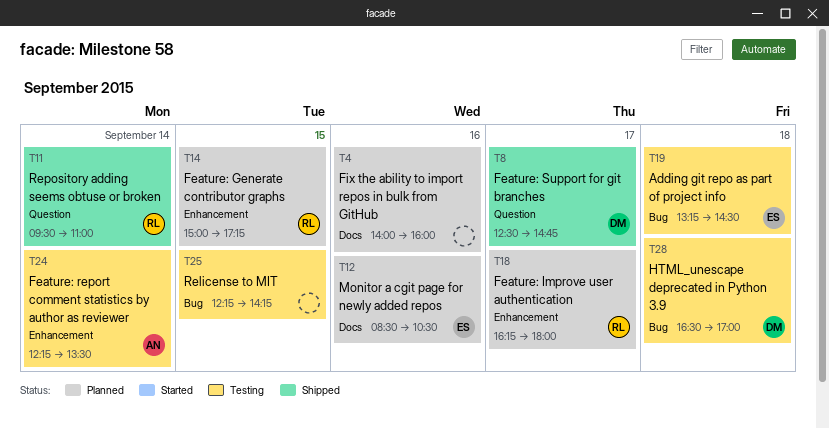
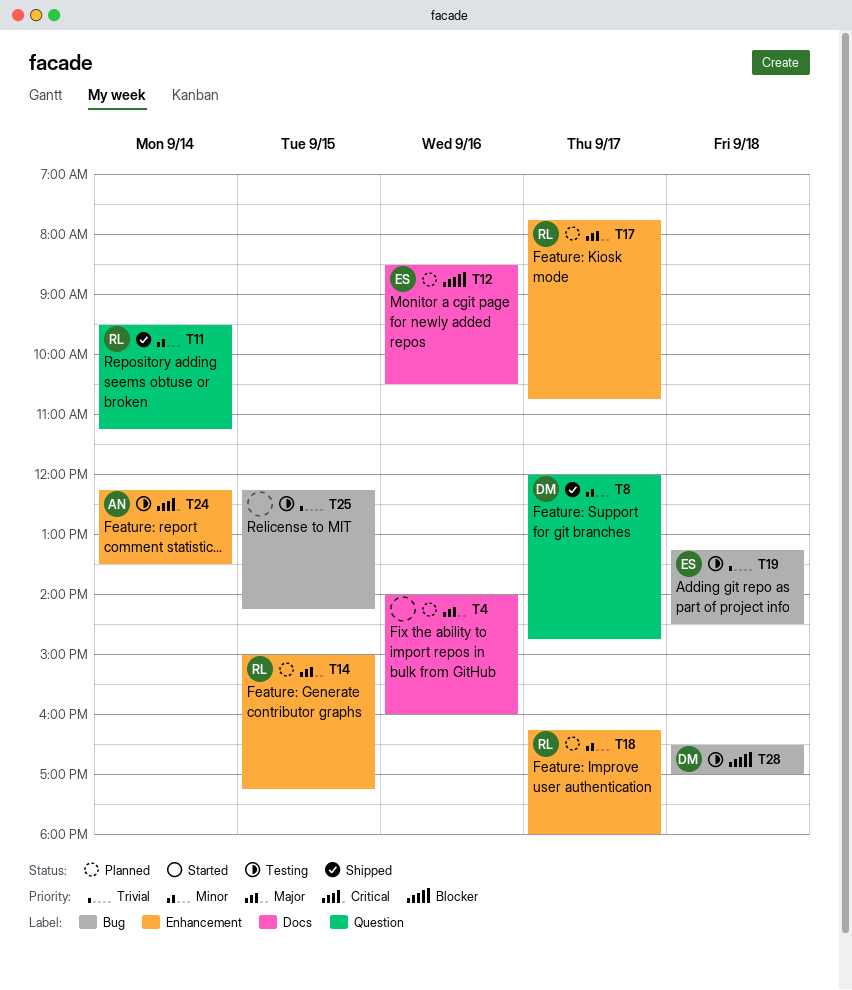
T8, begins: 12:30 -> 12:00
T11, ends: 11:00 -> 11:15
T17: none -> present

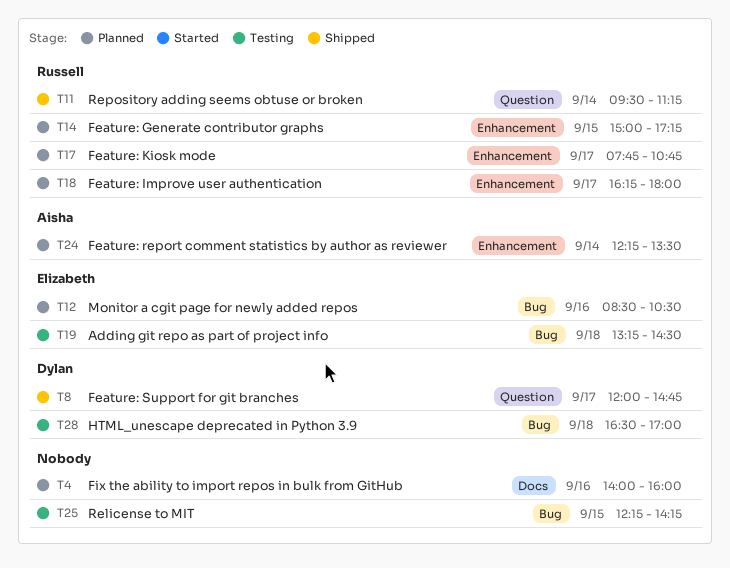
T12, label: Docs -> Bug
T24, status: Testing -> Planned

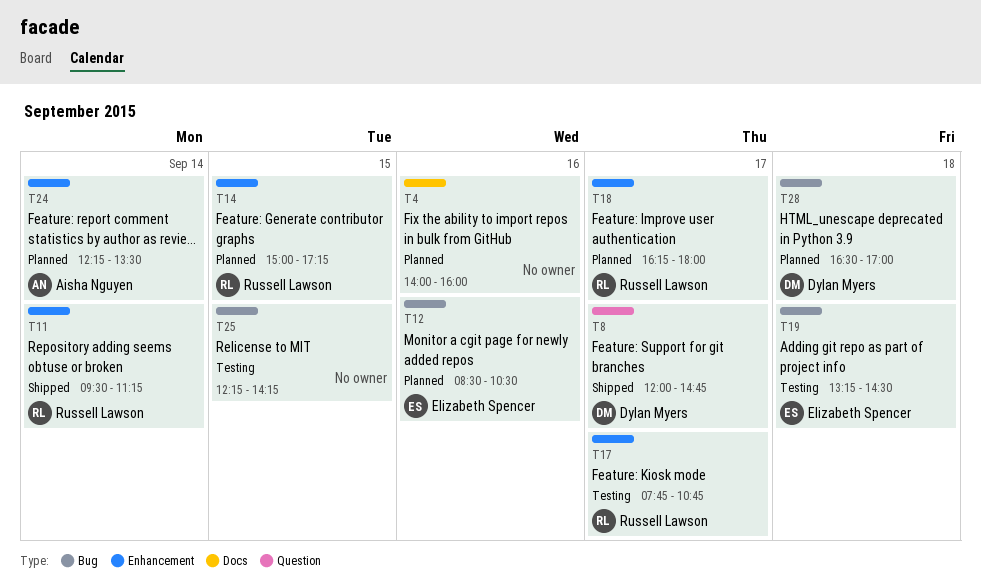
T11, label: Question -> Enhancement
T17, status: Planned -> Testing
T28, status: Testing -> Planned

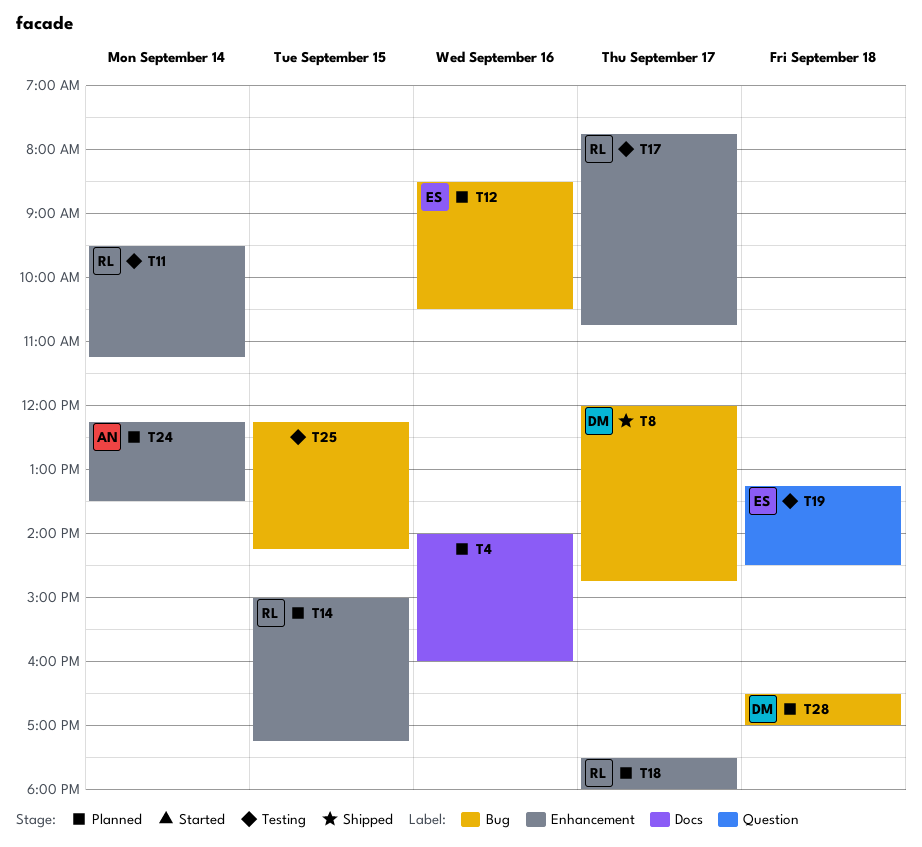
T8, label: Question -> Bug
T11, status: Shipped -> Testing
T18, begins: 16:15 -> 17:30
T19, label: Bug -> Question

